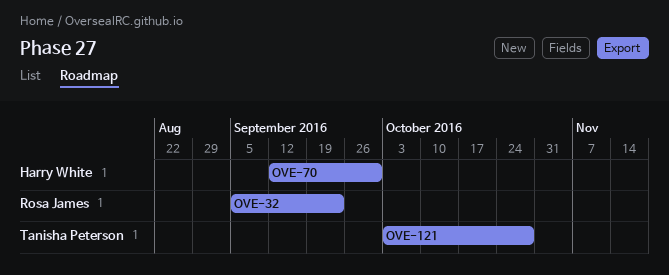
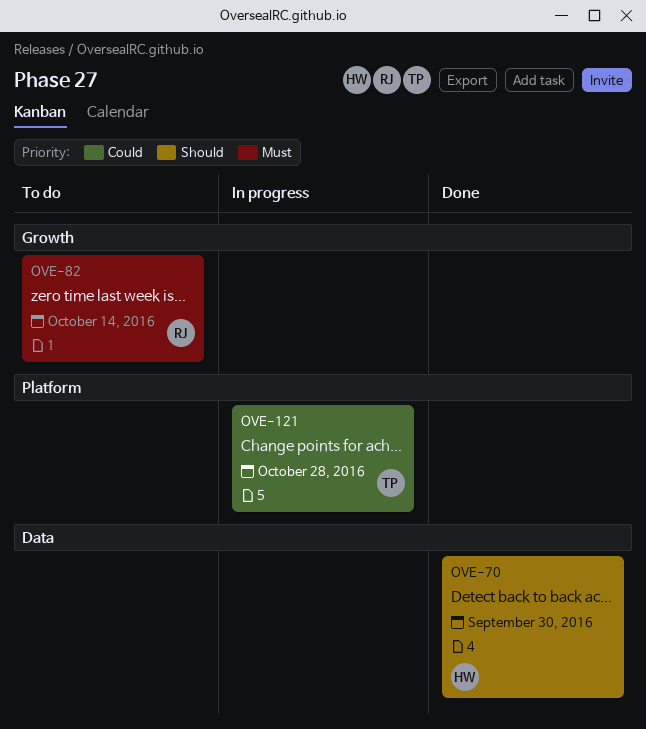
OVE-32: present -> none
OVE-82: none -> present

